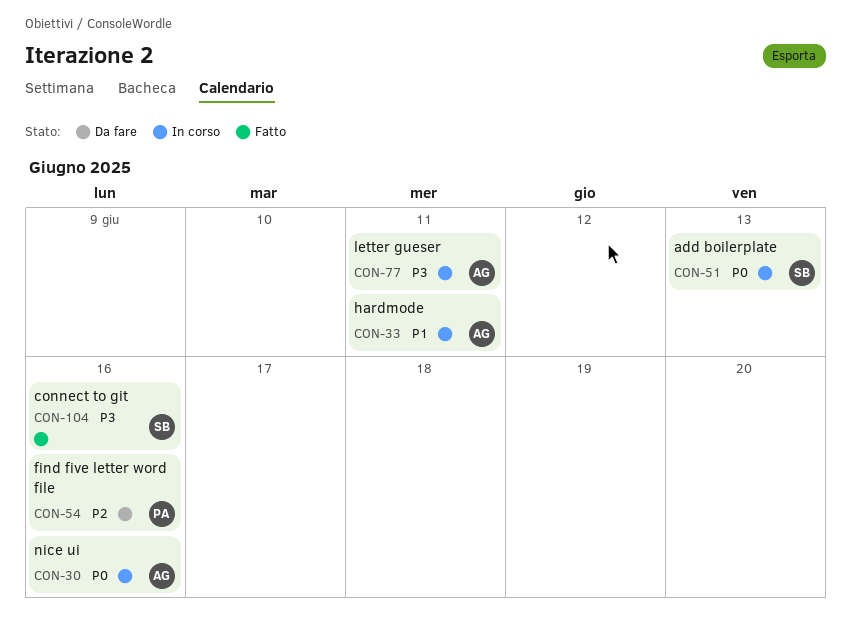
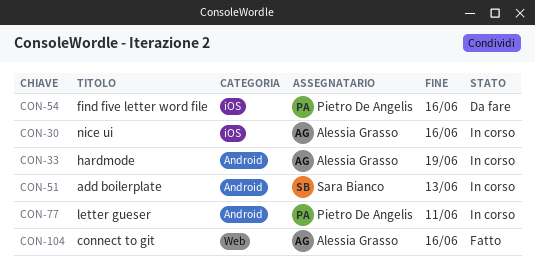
CON-33, due: Jun 11 -> Jun 19
CON-77, owner: Alessia Grasso -> Pietro De Angelis
CON-104, owner: Sara Bianco -> Alessia Grasso

